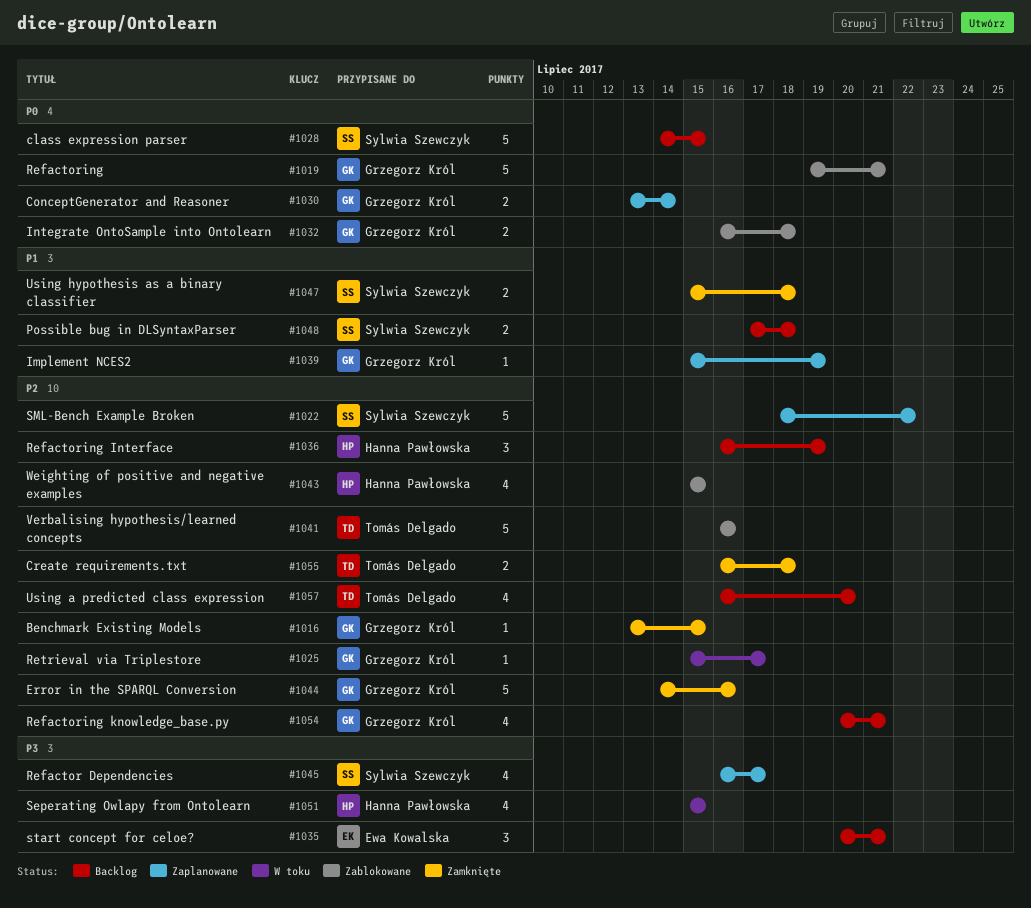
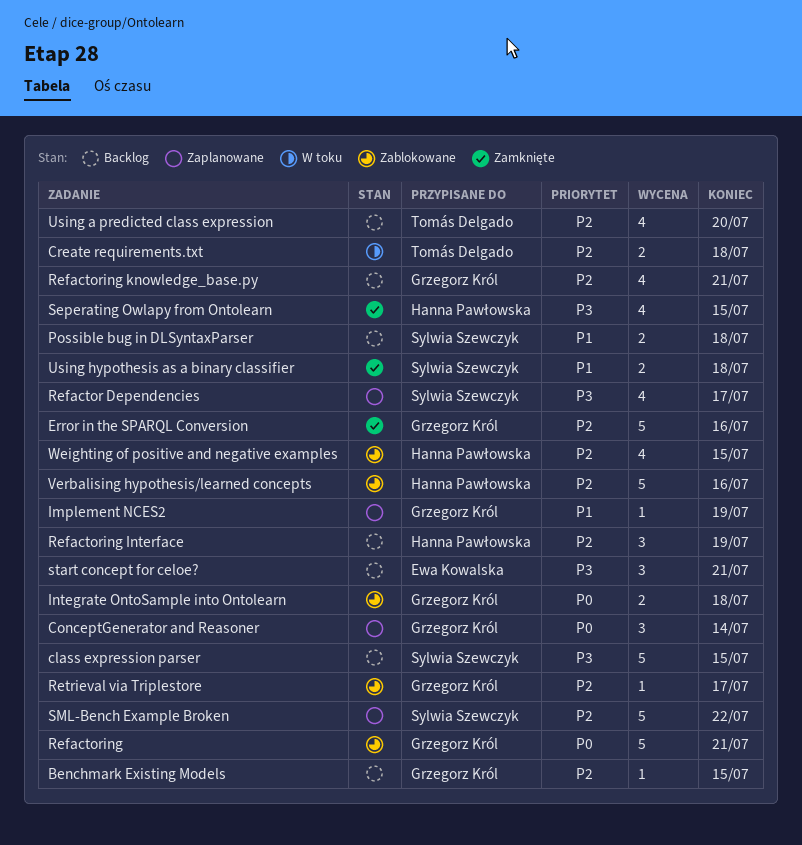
Benchmark Existing Models, status: Zamknięte -> Backlog
class expression parser, priority: P0 -> P3
ConceptGenerator and Reasoner, estimate: 2 -> 3
Create requirements.txt, status: Zamknięte -> W toku
Retrieval via Triplestore, status: W toku -> Zablokowane
Seperating Owlapy from Ontolearn, status: W toku -> Zamknięte
Verbalising hypothesis/learned concepts, owner: Tomás Delgado -> Hanna Pawłowska

